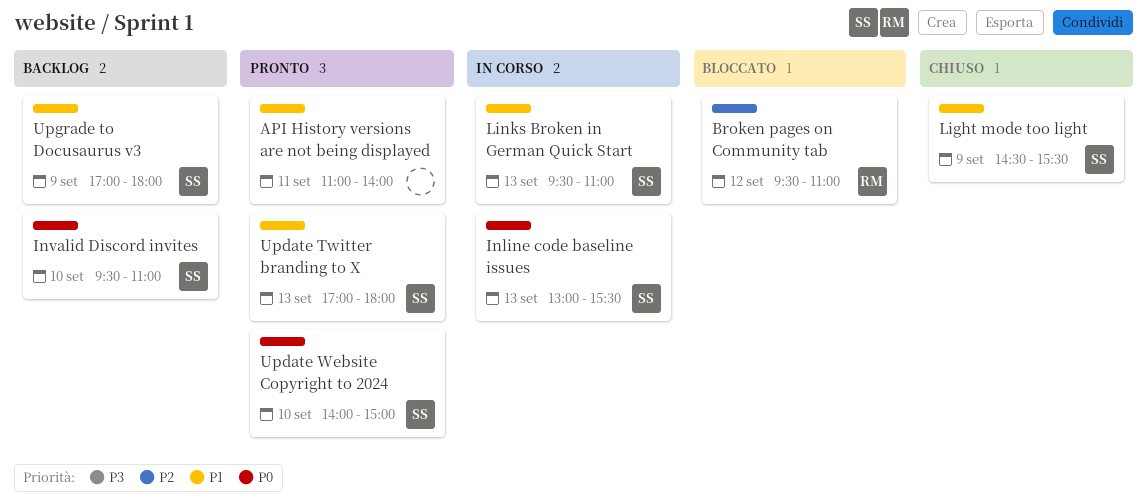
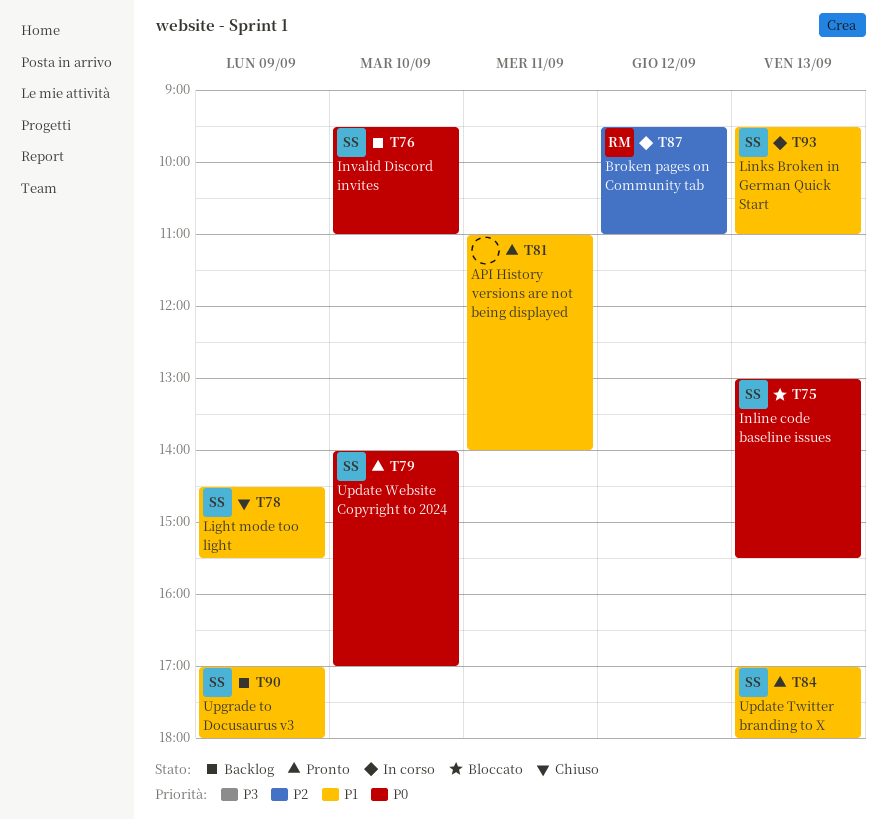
Broken pages on Community tab, status: Bloccato -> In corso
Inline code baseline issues, status: In corso -> Bloccato
Update Website Copyright to 2024, ends: 15:00 -> 17:00

